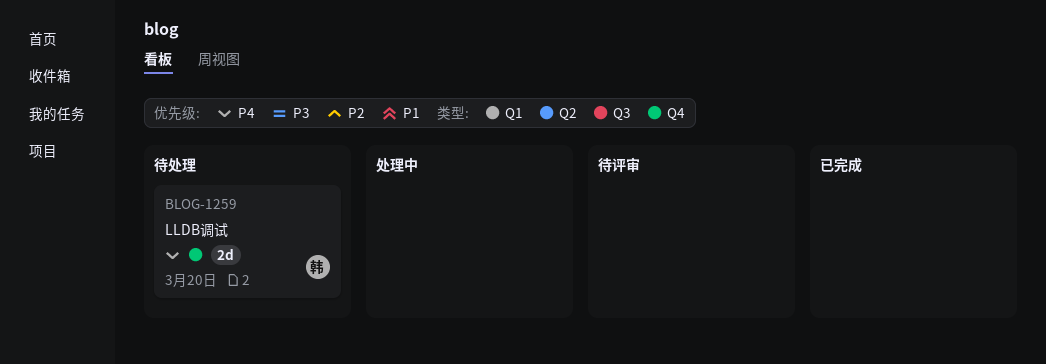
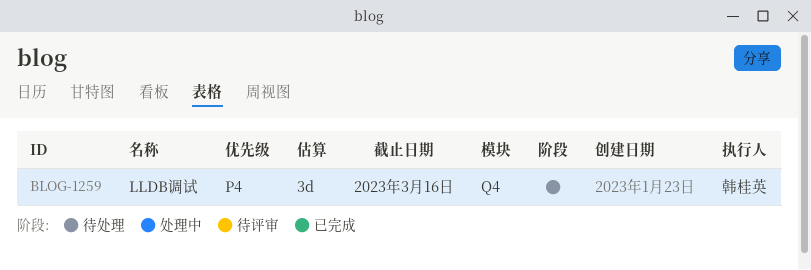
BLOG-1259, estimate: 2d -> 3d
BLOG-1259, due: Mar 20 -> Mar 16

